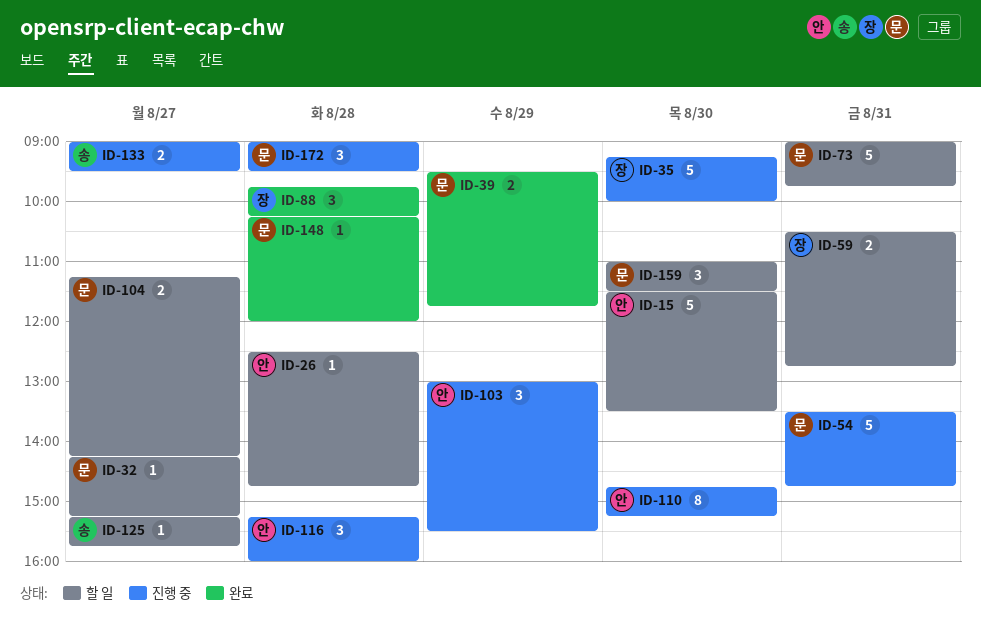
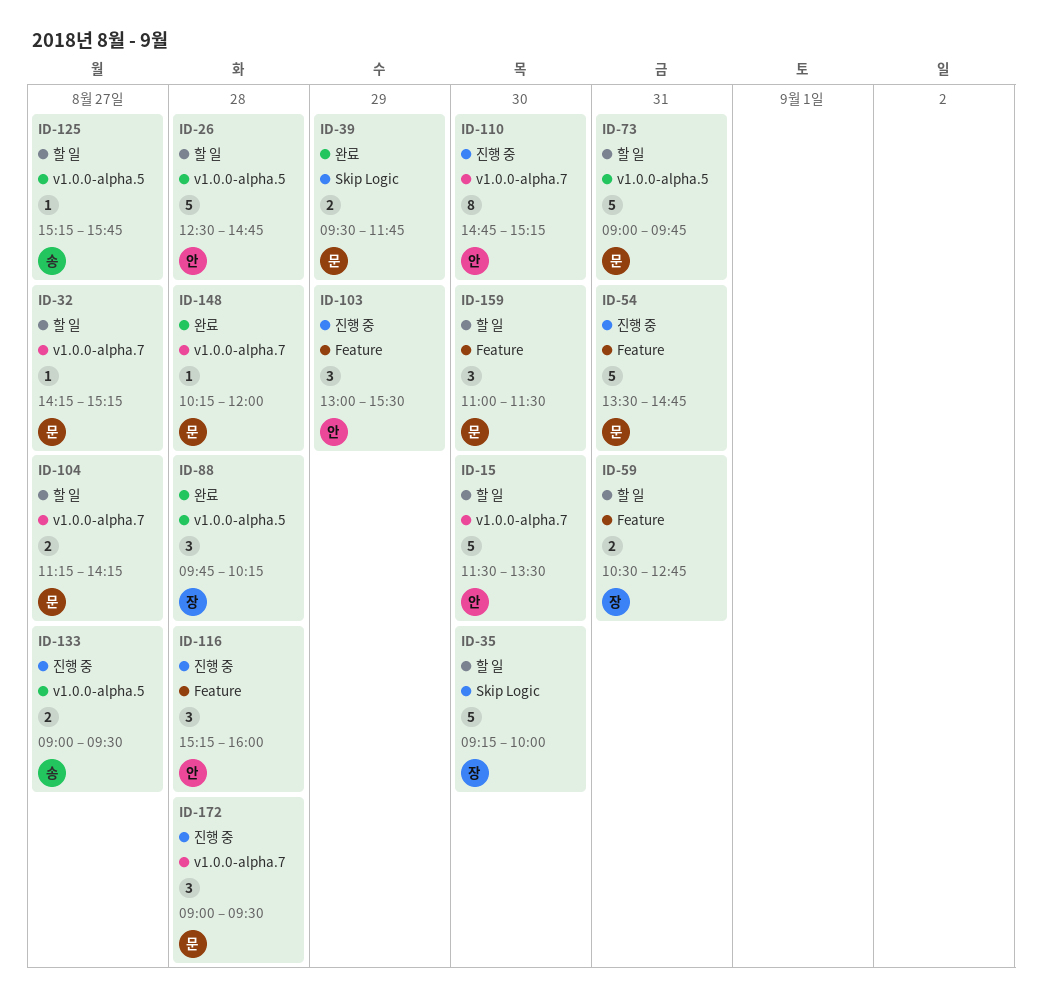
ID-26, estimate: 1 -> 5
ID-35, status: 진행 중 -> 할 일

